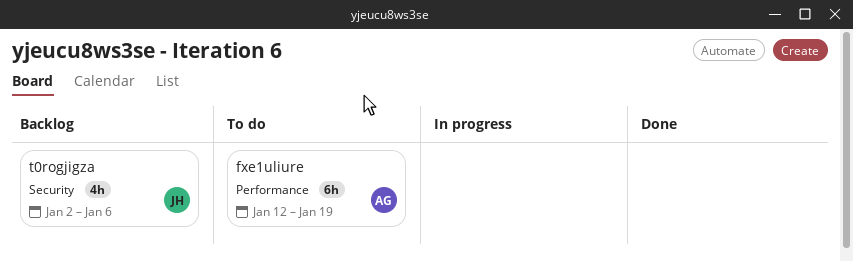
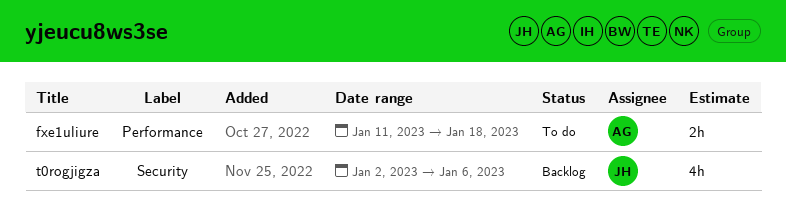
fxe1uliure, estimate: 6h -> 2h
fxe1uliure, start: Jan 12 -> Jan 11
fxe1uliure, due: Jan 19 -> Jan 18

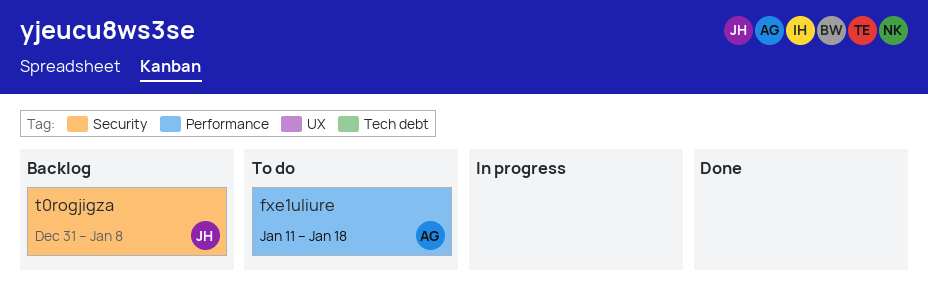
t0rogjigza, start: Jan 2 -> Dec 31
t0rogjigza, due: Jan 6 -> Jan 8

